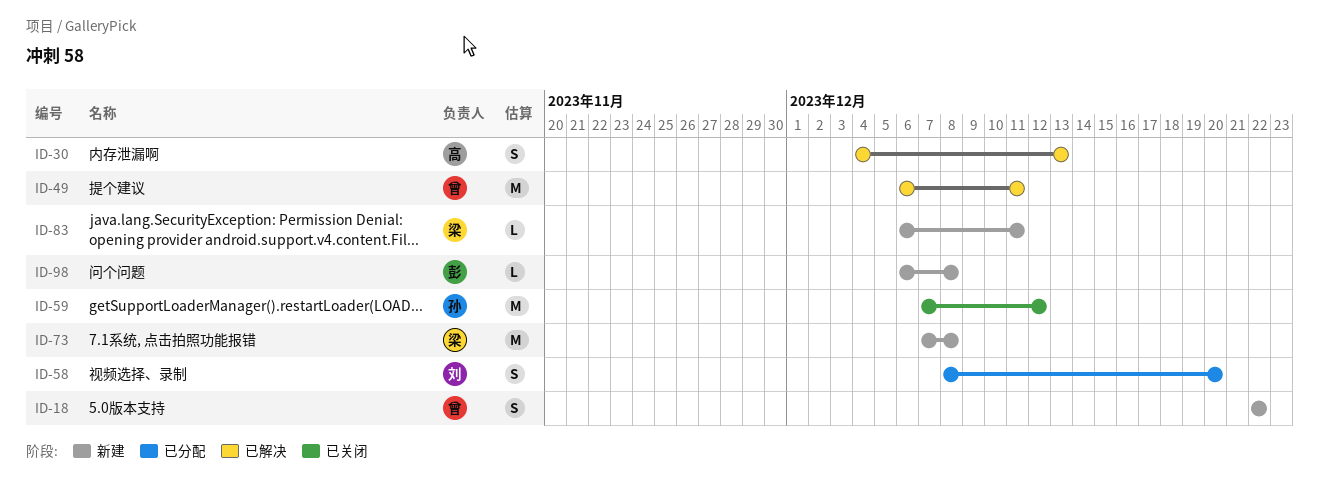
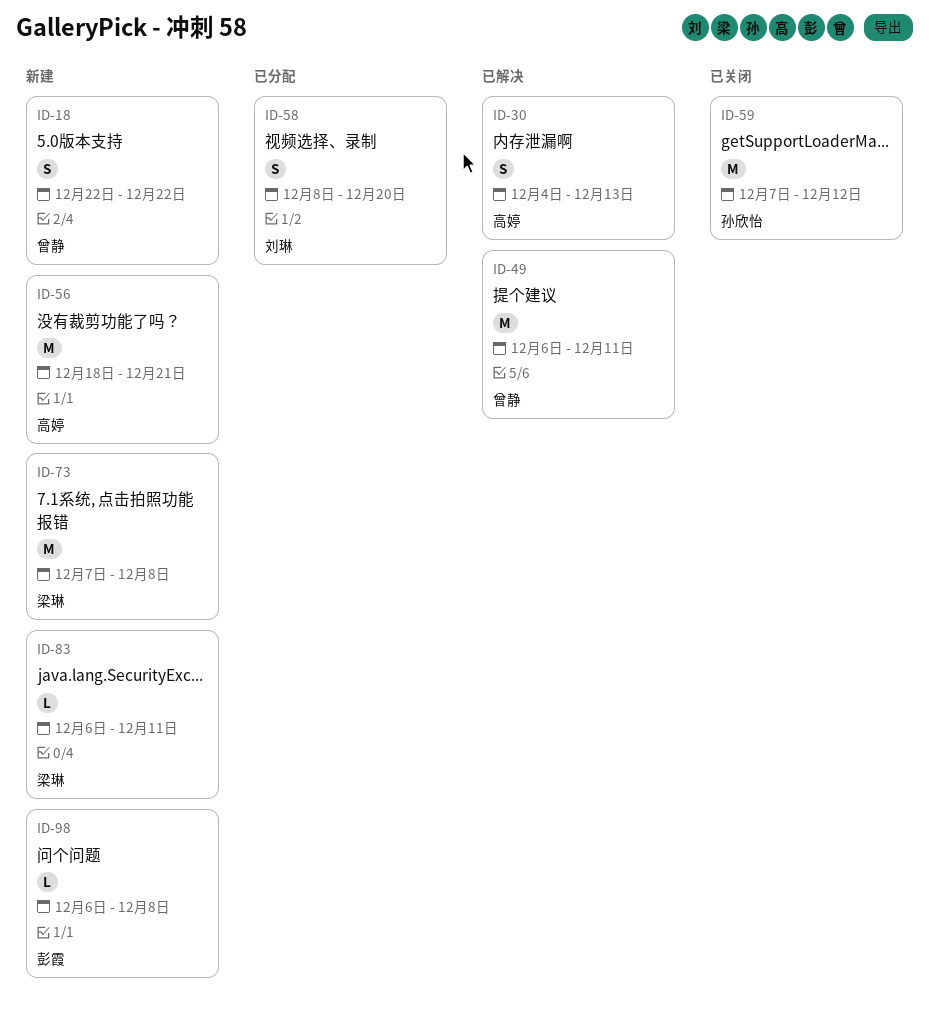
ID-56: none -> present

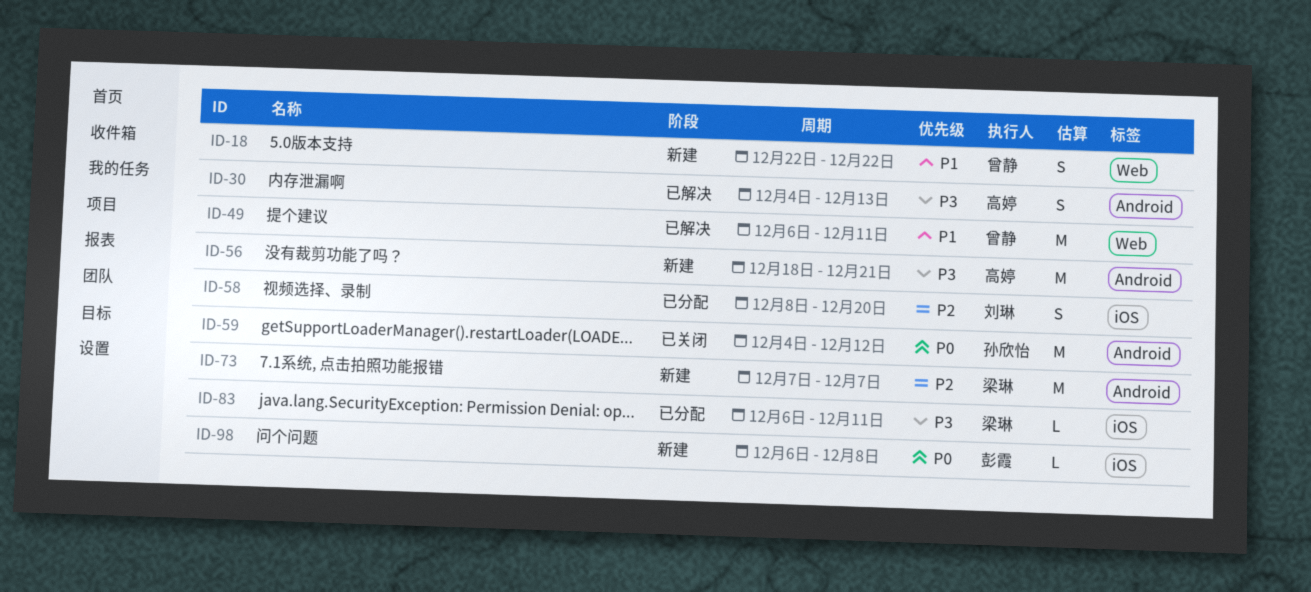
ID-59, start: Dec 7 -> Dec 4
ID-73, due: Dec 8 -> Dec 7
ID-83, status: 新建 -> 已分配

